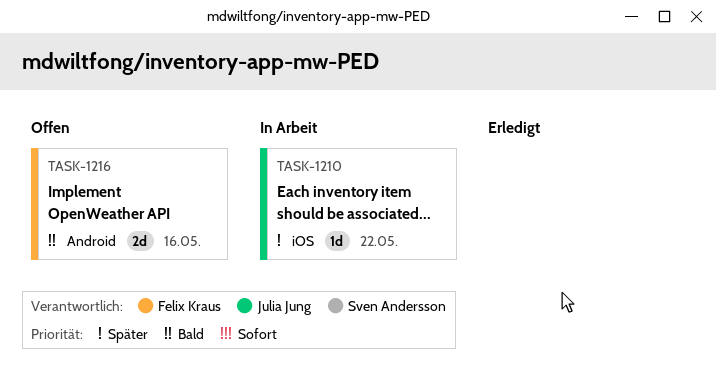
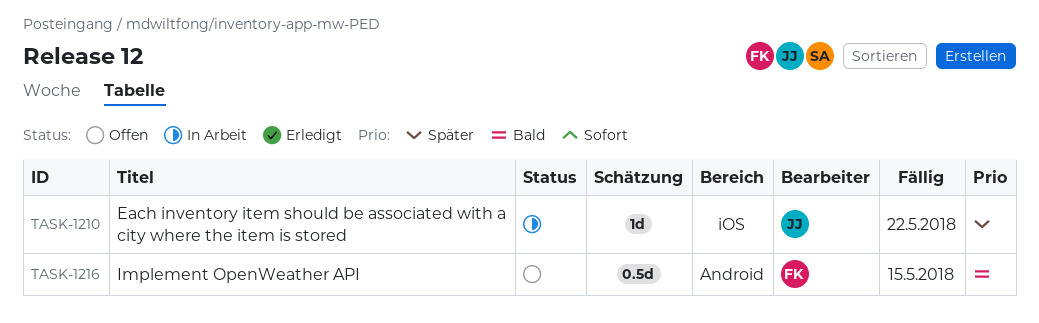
TASK-1216, estimate: 2d -> 0.5d
TASK-1216, due: May 16 -> May 15

